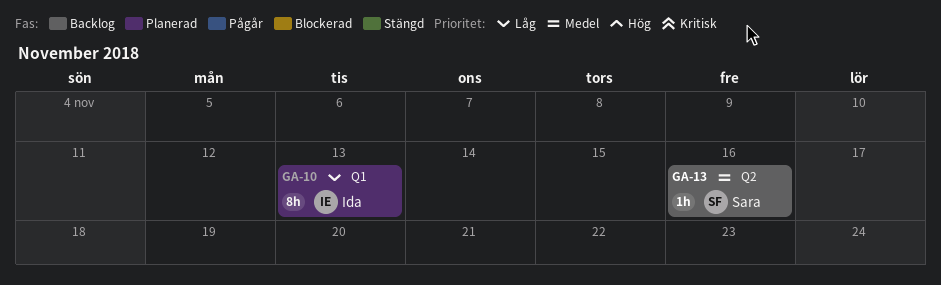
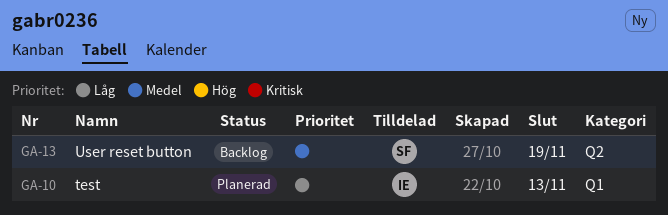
GA-13, due: Nov 16 -> Nov 19

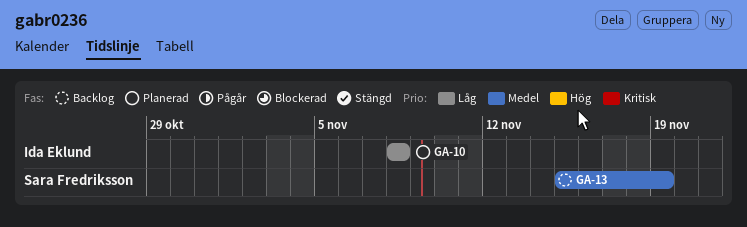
GA-10, due: Nov 13 -> Nov 8

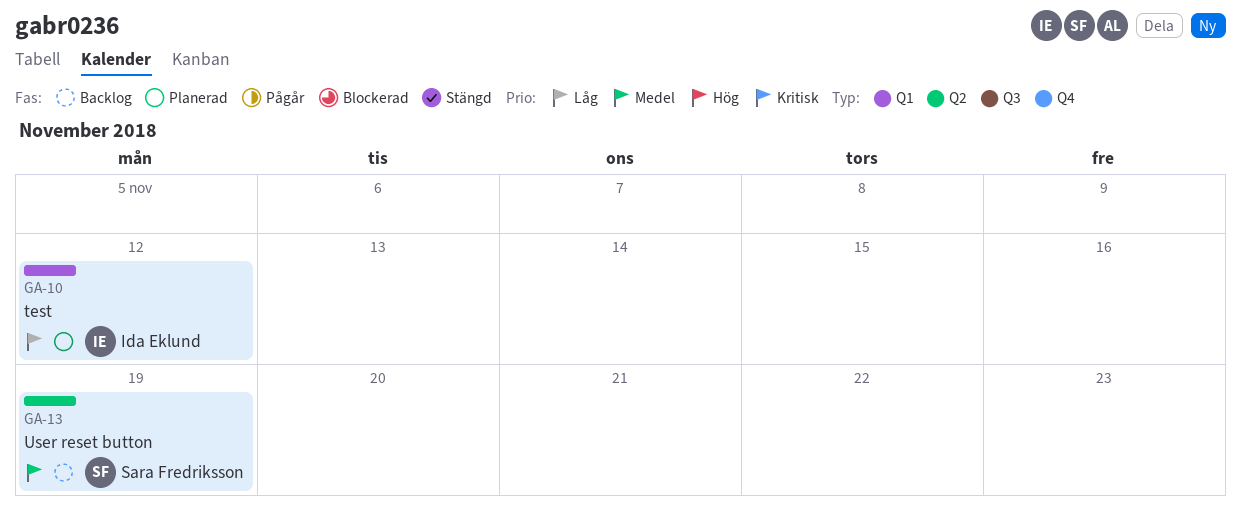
GA-10, due: Nov 8 -> Nov 12

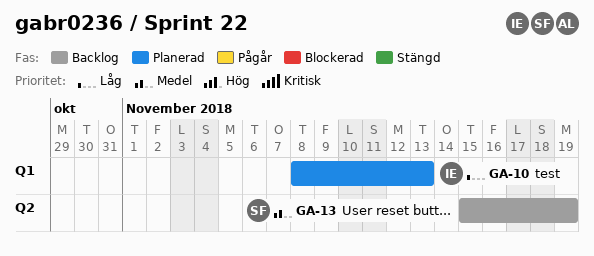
GA-10, due: Nov 12 -> Nov 13

